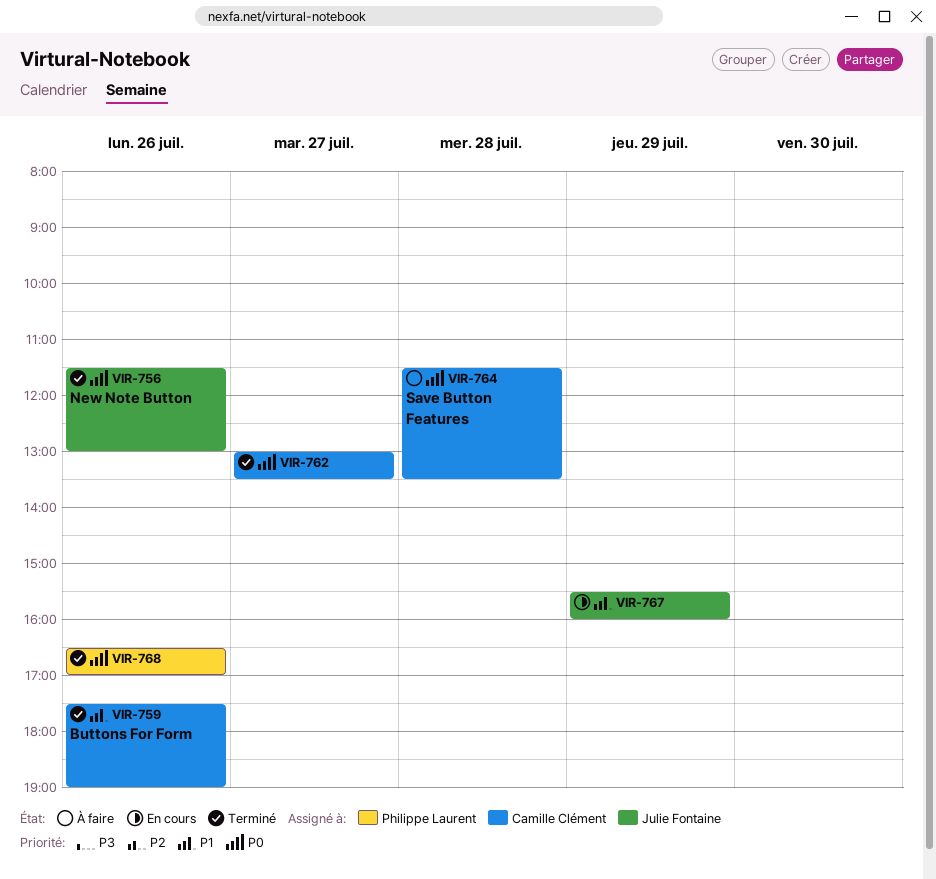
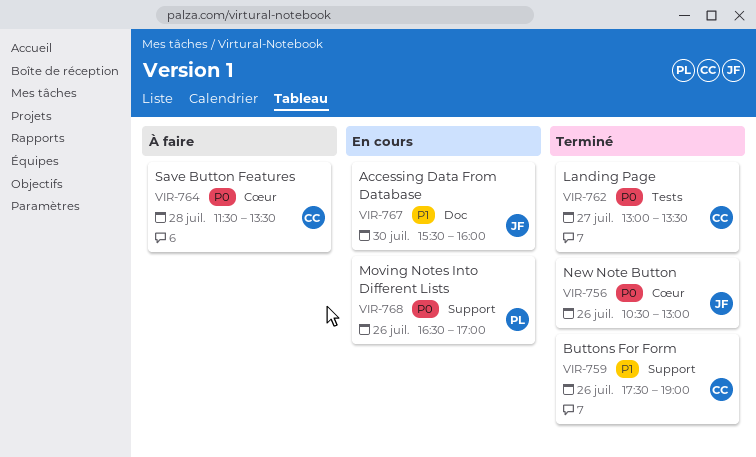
VIR-756, begins: 11:30 -> 10:30
VIR-767, day: Jul 29 -> Jul 30
VIR-768, status: Terminé -> En cours

